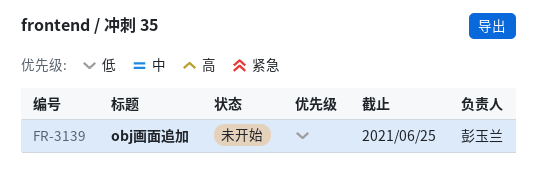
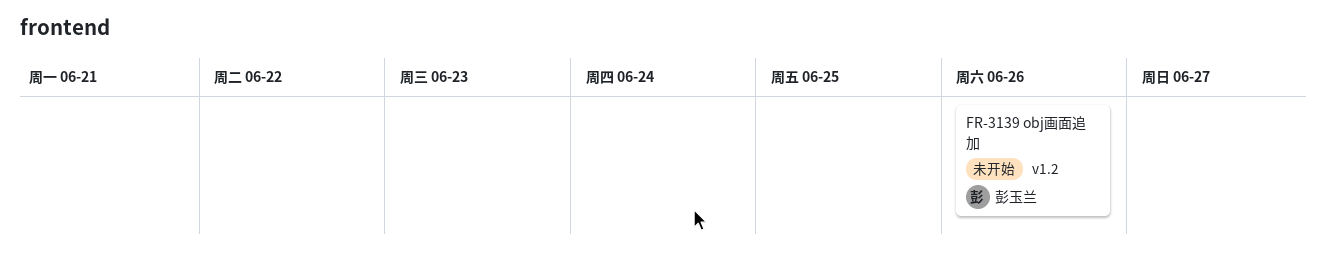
FR-3139, due: Jun 25 -> Jun 26

